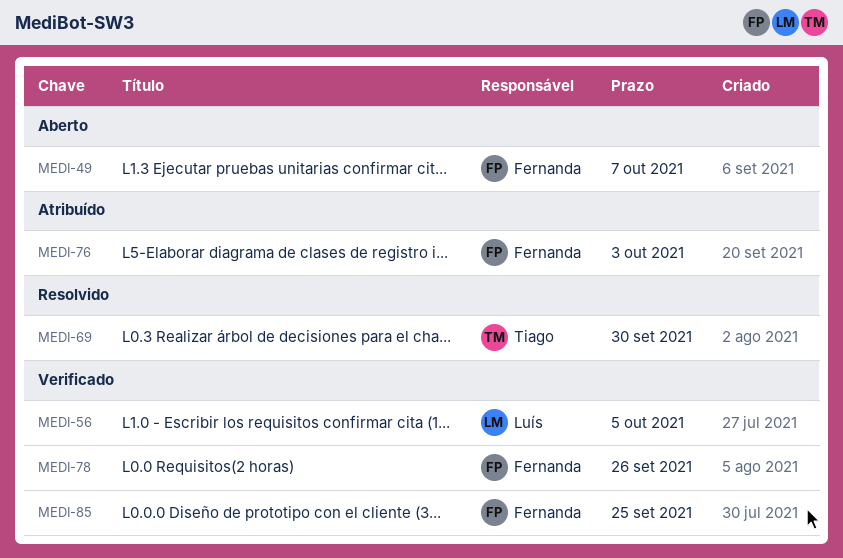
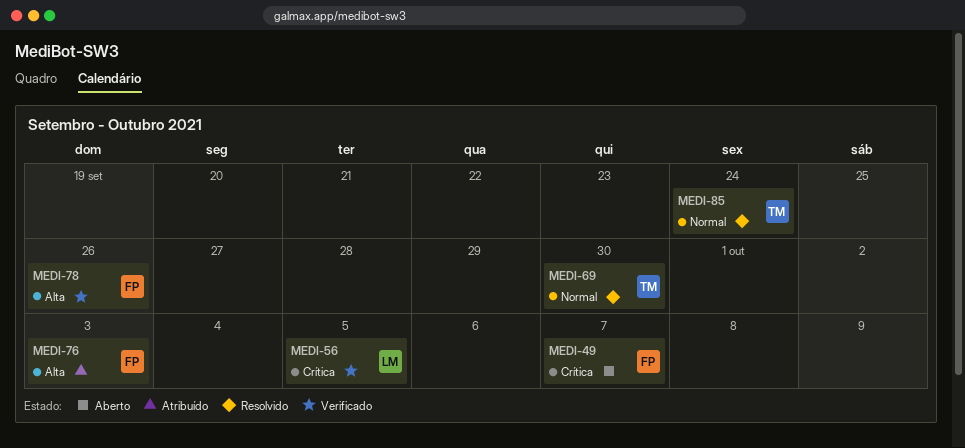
MEDI-85, status: Verificado -> Resolvido
MEDI-85, owner: Fernanda -> Tiago
MEDI-85, due: Sep 25 -> Sep 24

